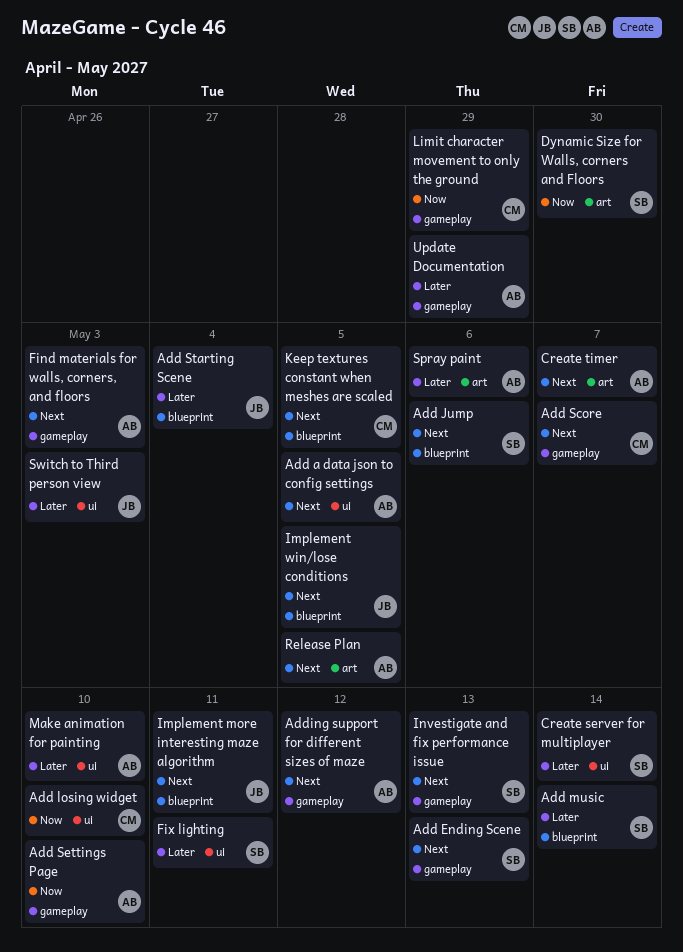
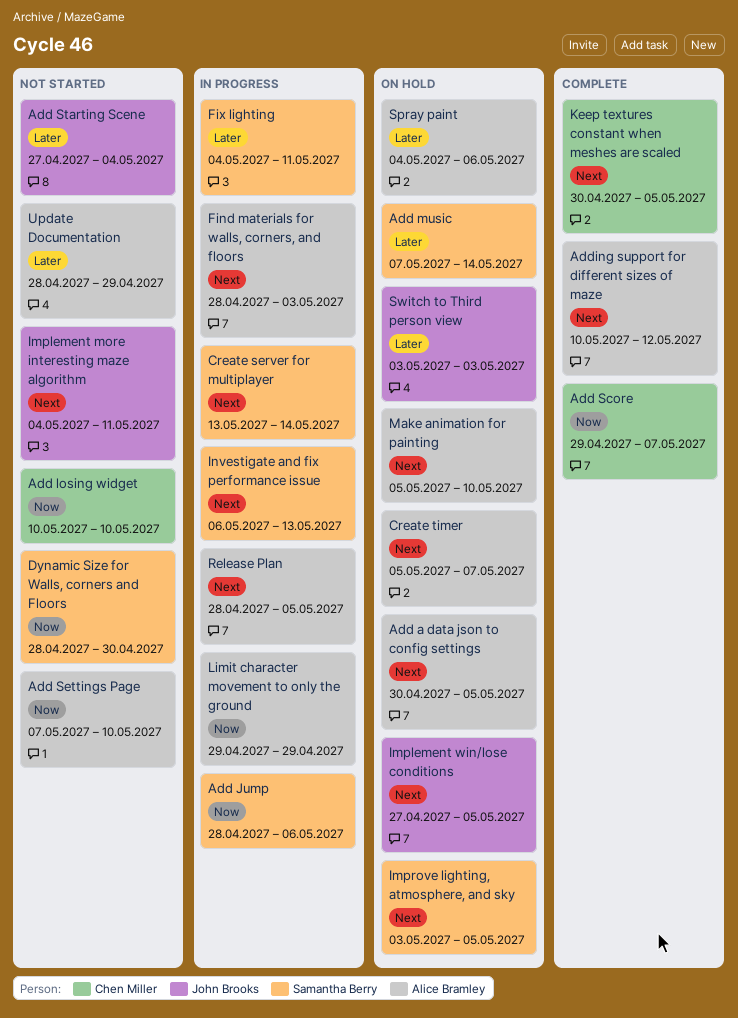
Add Ending Scene: present -> none
Add Jump, priority: Next -> Now
Add Score, priority: Next -> Now
Create server for multiplayer, priority: Later -> Next
Improve lighting, atmosphere, and sky: none -> present
Limit character movement to only the ground, owner: Chen Miller -> Alice Bramley
Make animation for painting, priority: Later -> Next

